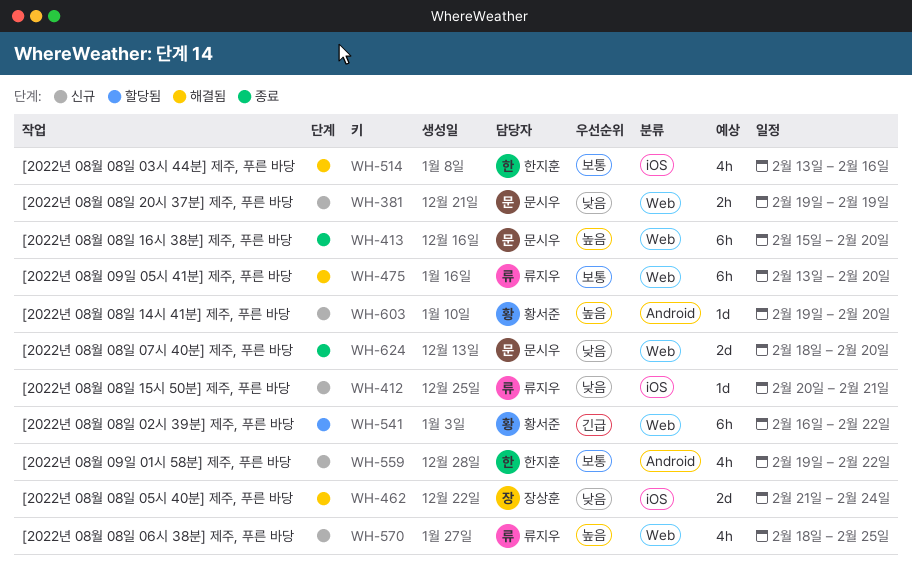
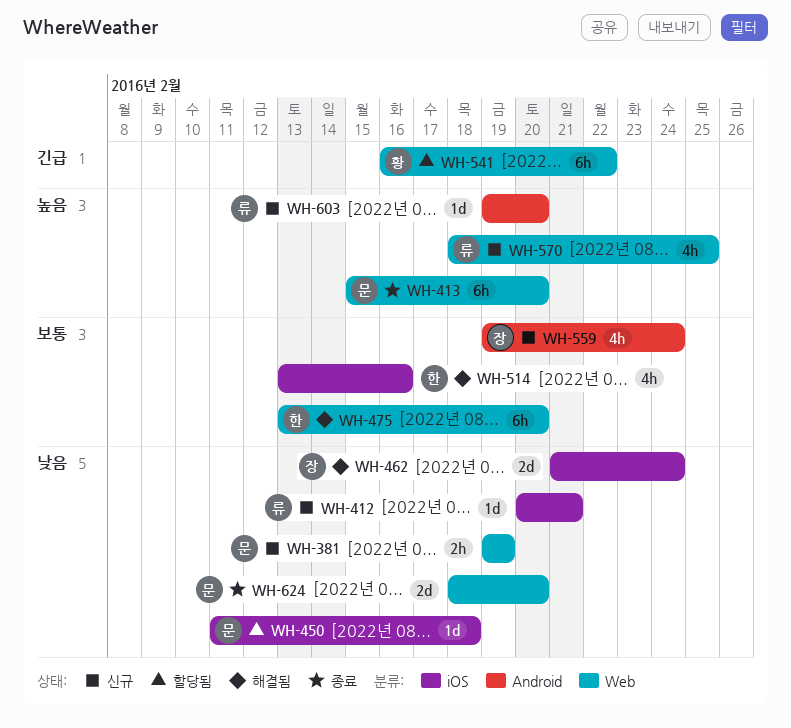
WH-450: none -> present
WH-475, owner: 류지우 -> 한지훈
WH-559, owner: 한지훈 -> 장상훈
WH-559, due: Feb 22 -> Feb 24
WH-603, owner: 황서준 -> 류지우

